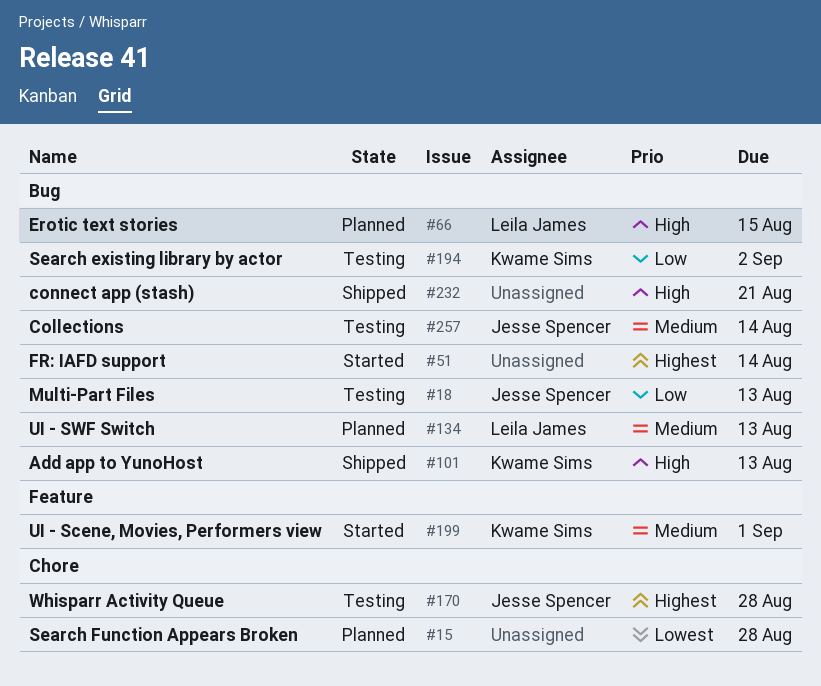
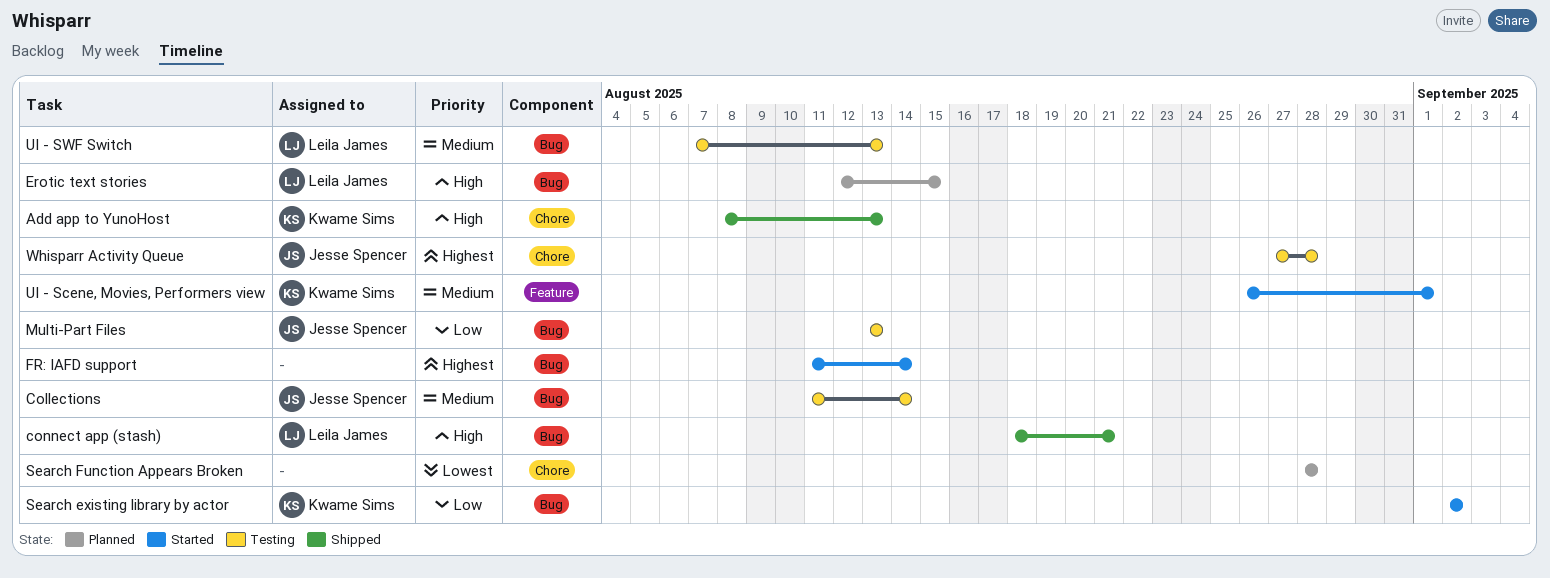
Add app to YunoHost, label: Bug -> Chore
connect app (stash), owner: none -> Leila James
Search existing library by actor, status: Testing -> Started
UI - SWF Switch, status: Planned -> Testing

